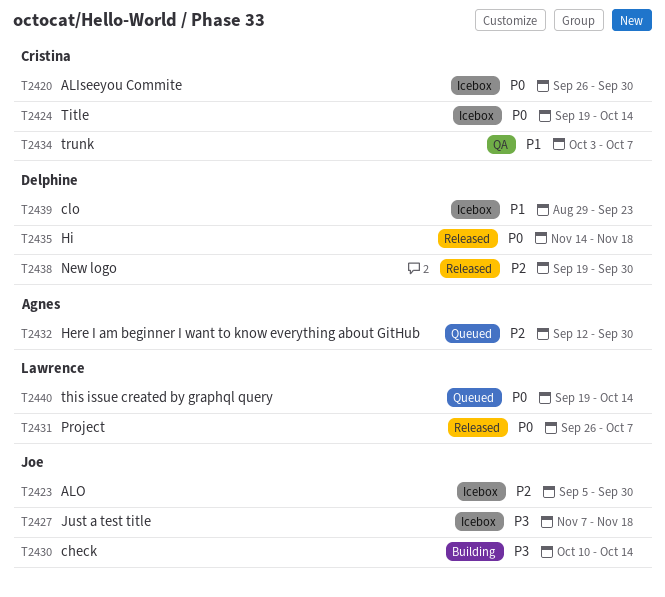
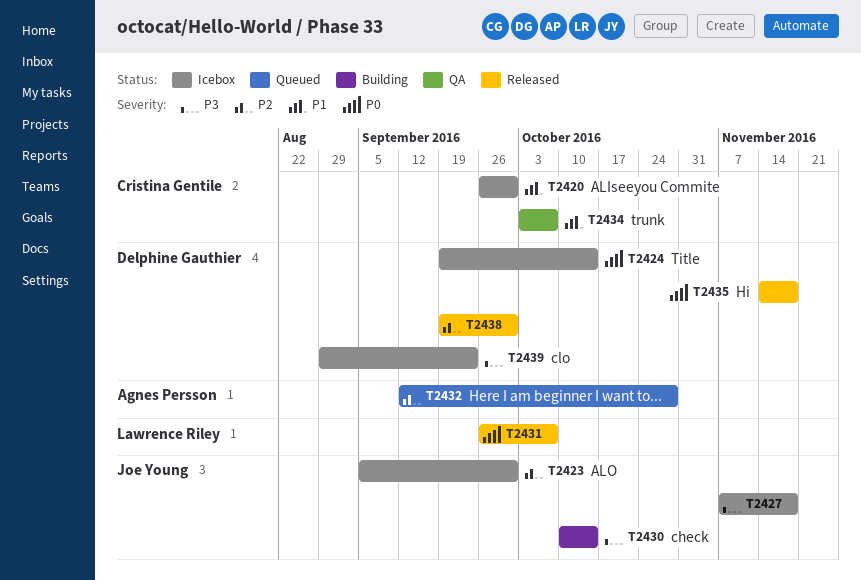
T2420, priority: P0 -> P1
T2424, owner: Cristina Gentile -> Delphine Gauthier
T2432, due: Sep 30 -> Oct 28
T2439, priority: P1 -> P3
T2440: present -> none

